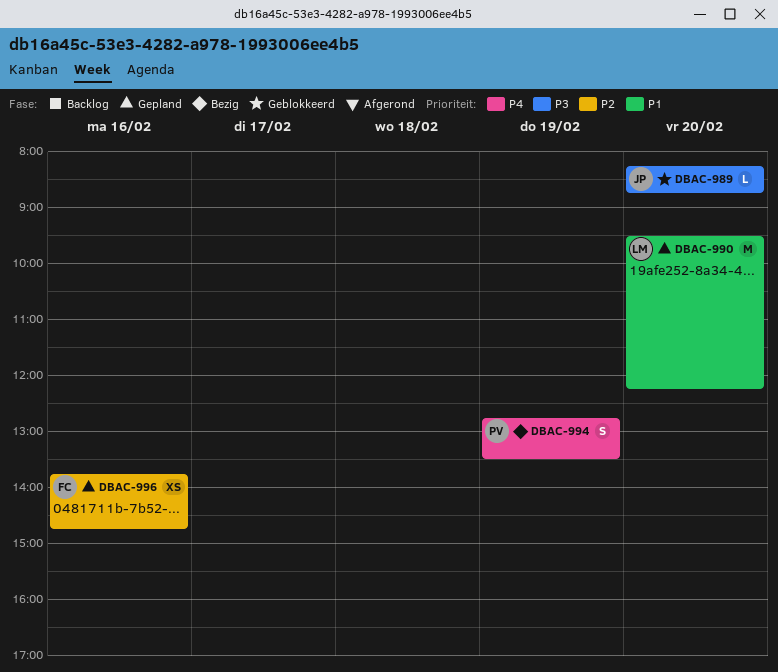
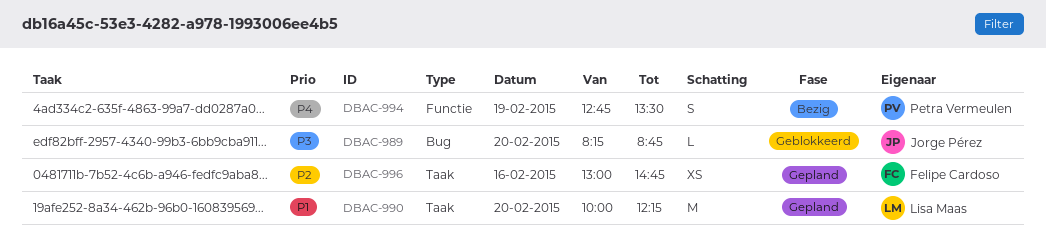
DBAC-990, begins: 09:30 -> 10:00
DBAC-996, begins: 13:45 -> 13:00

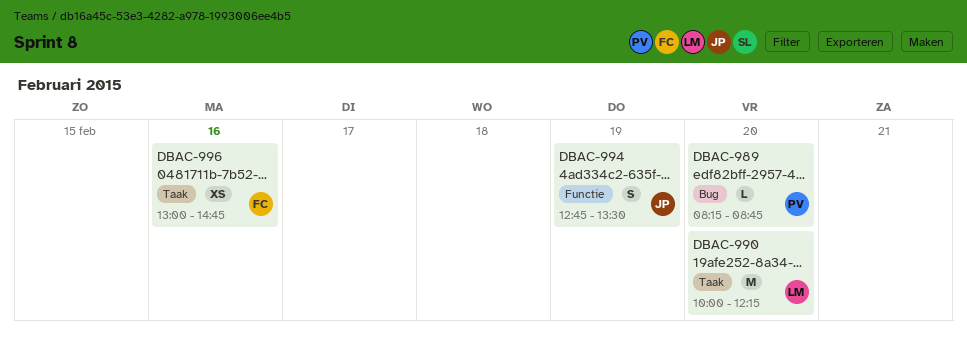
DBAC-989, owner: Jorge Pérez -> Petra Vermeulen
DBAC-994, owner: Petra Vermeulen -> Jorge Pérez

